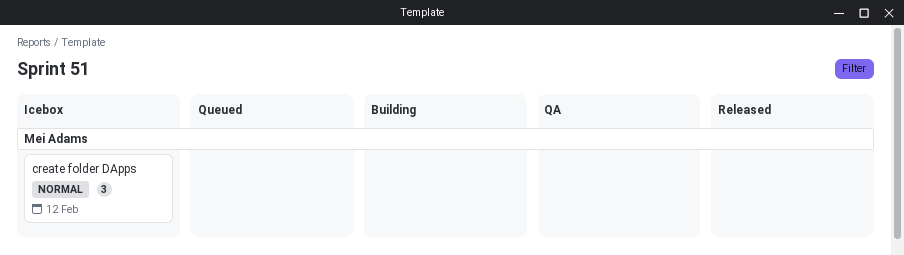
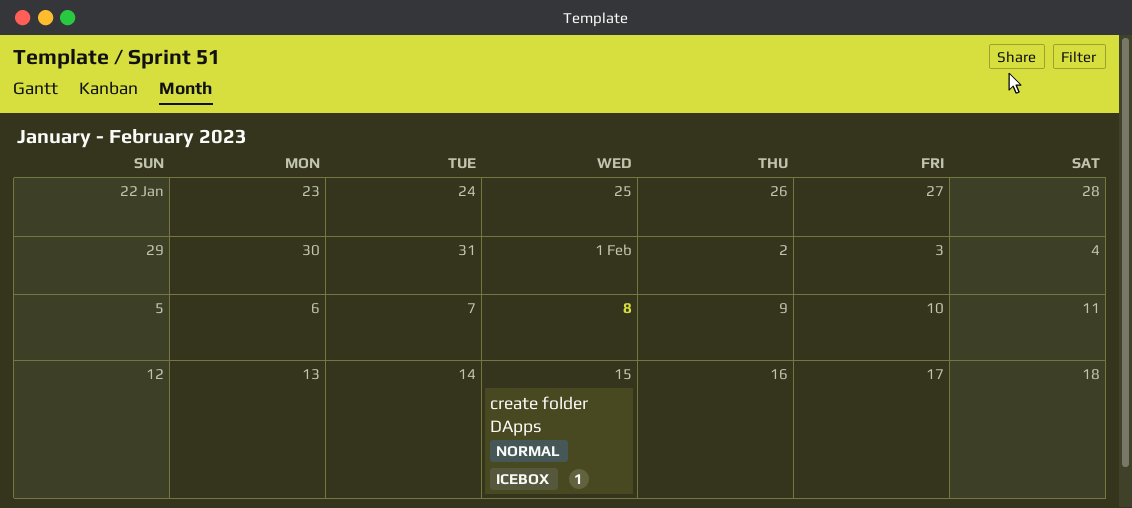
create folder DApps, estimate: 3 -> 1
create folder DApps, due: Feb 12 -> Feb 15

